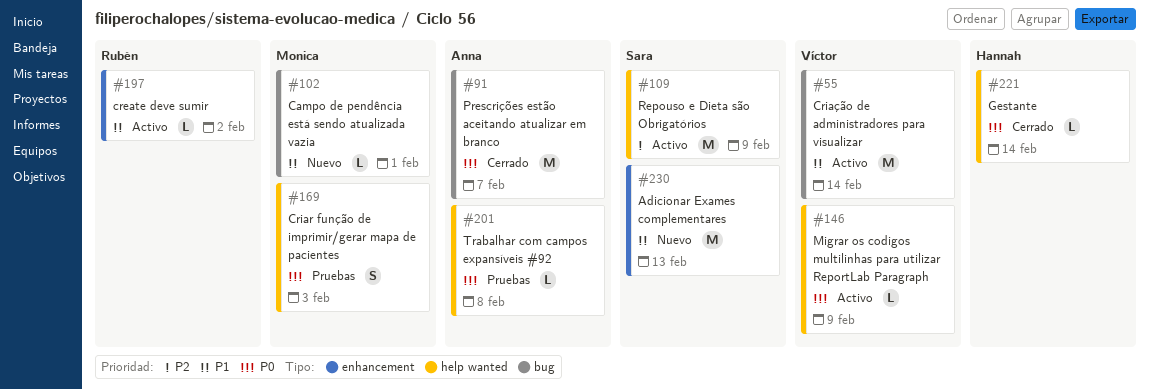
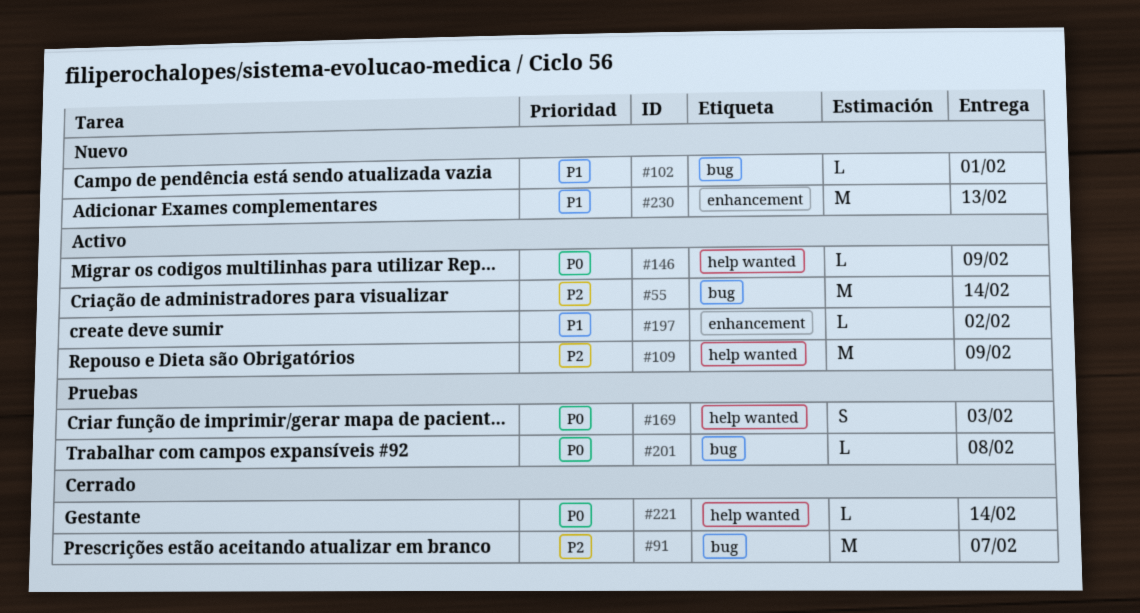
#55, priority: P1 -> P2
#91, priority: P0 -> P2
#201, label: help wanted -> bug

